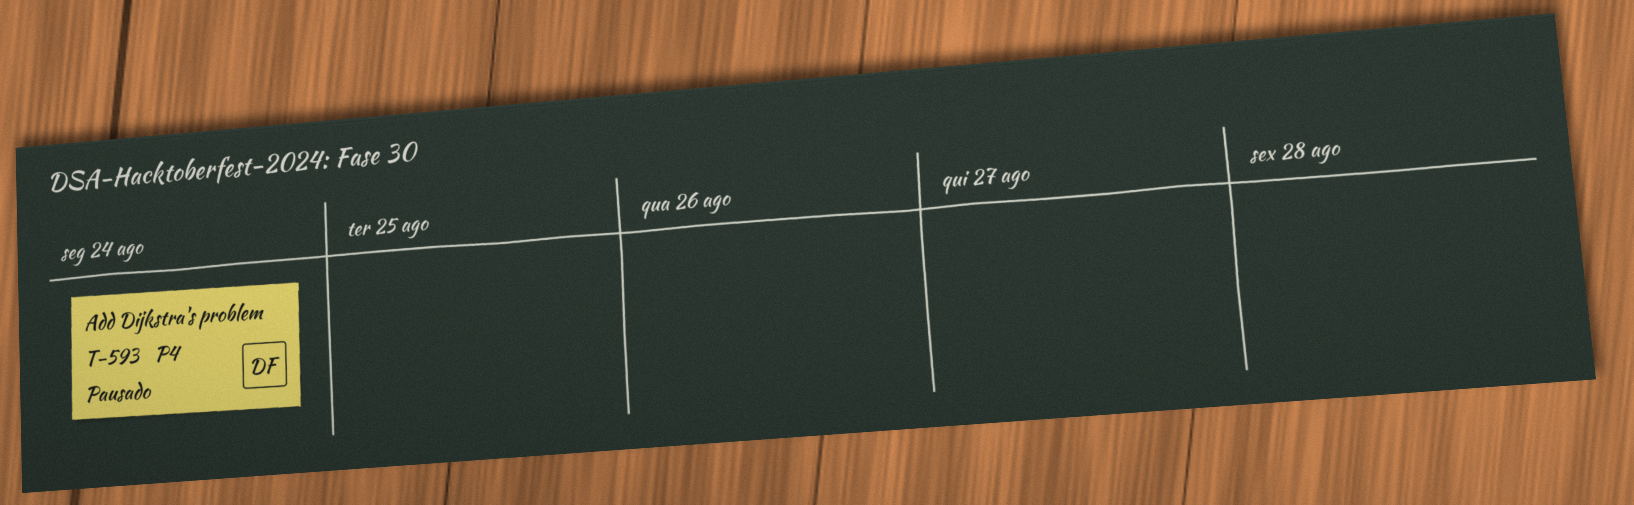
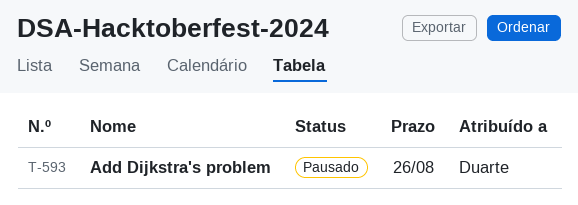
T-593, due: Aug 24 -> Aug 26

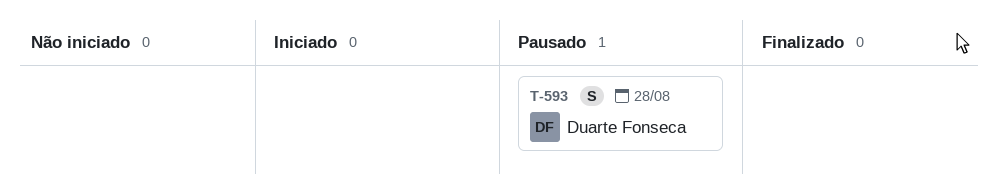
T-593, due: Aug 26 -> Aug 28

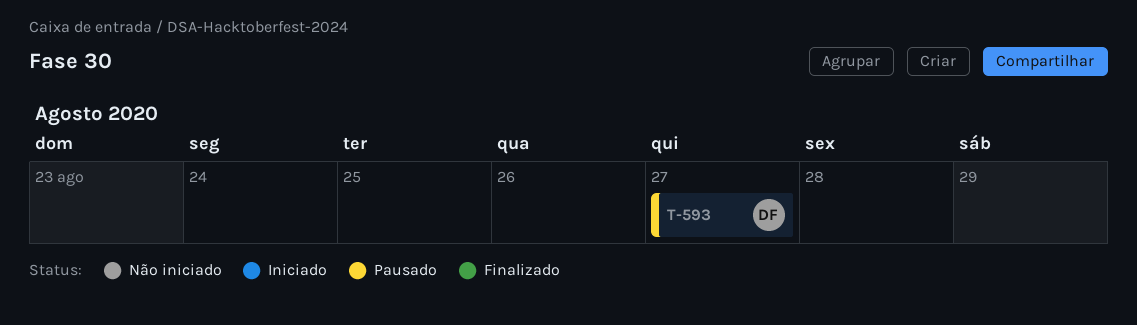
T-593, due: Aug 28 -> Aug 27

